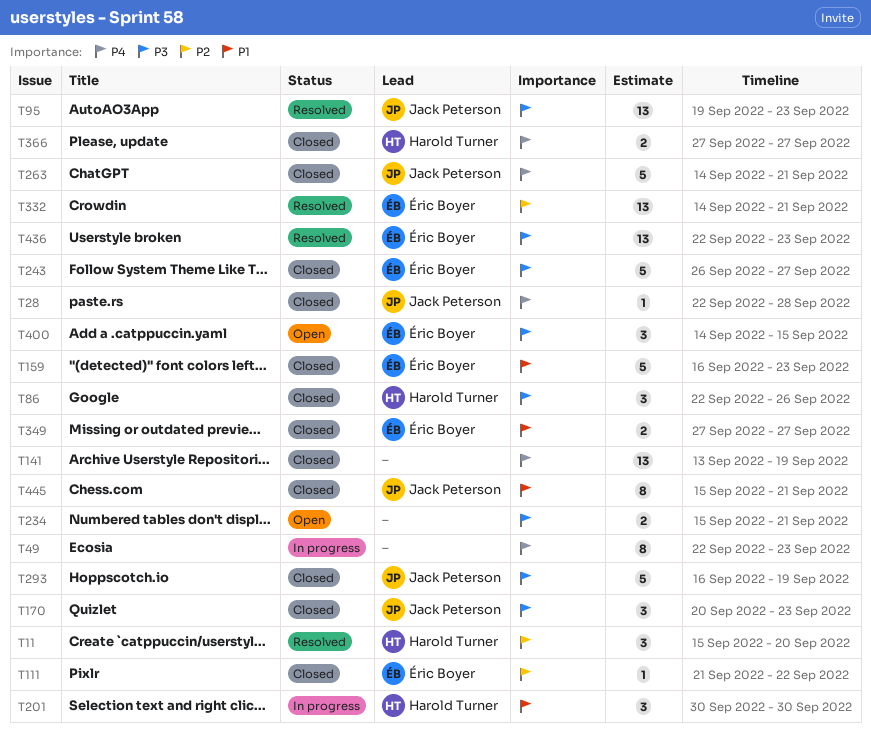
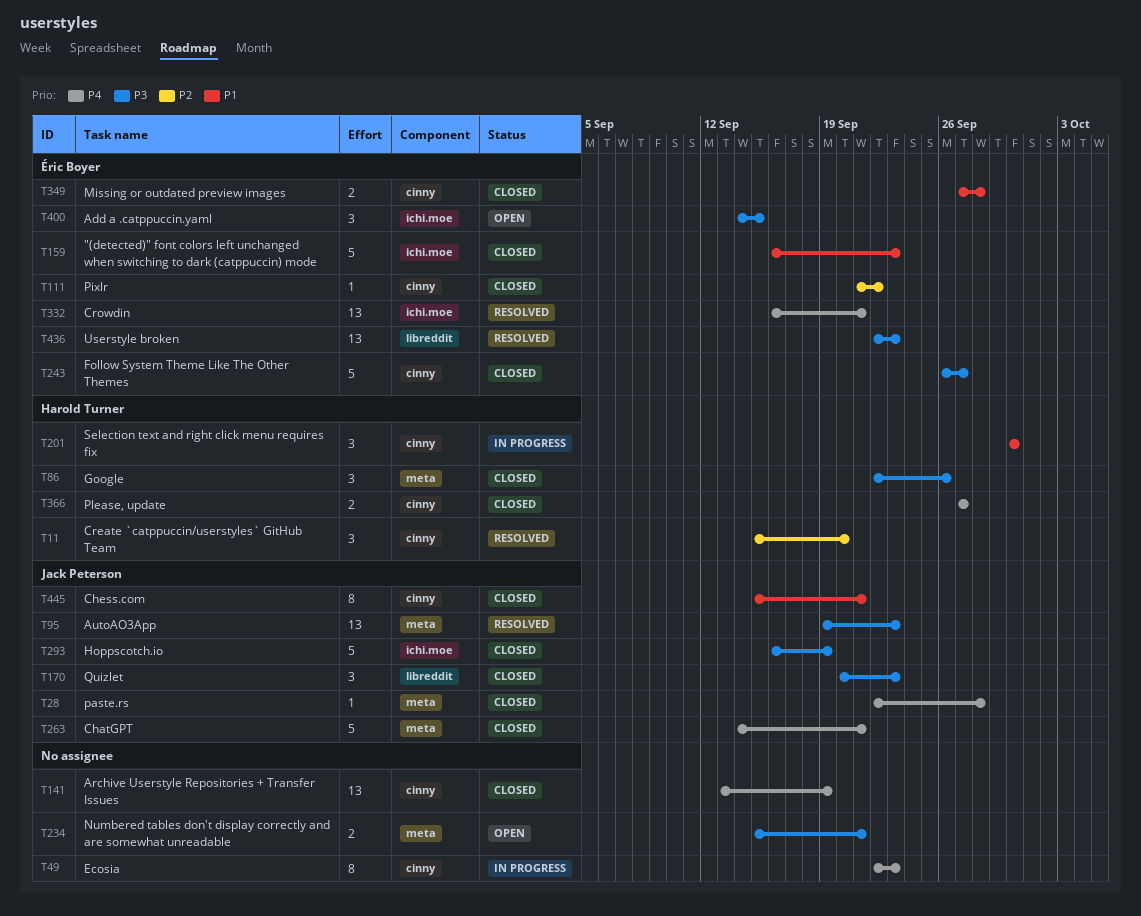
T332, priority: P2 -> P4
T332, start: Sep 14 -> Sep 16
T349, due: Sep 27 -> Sep 28

